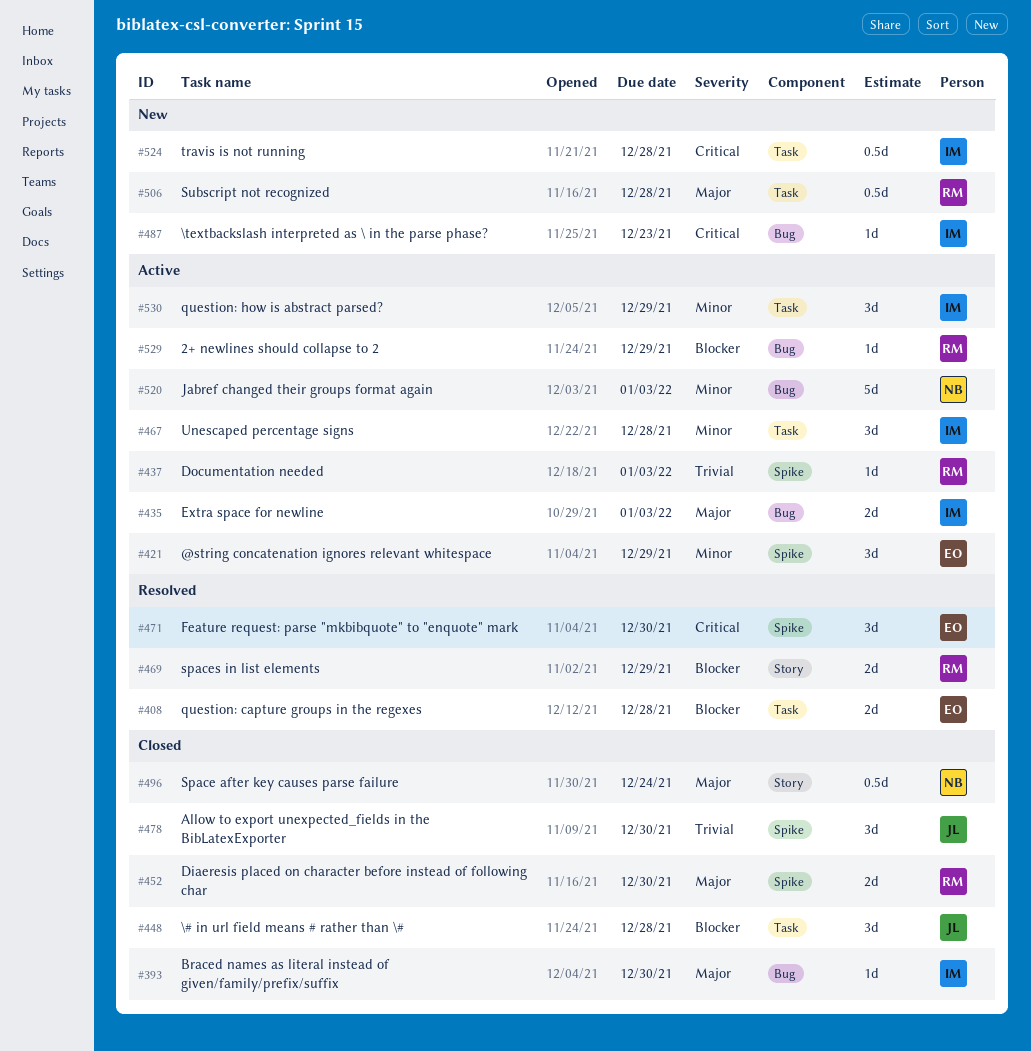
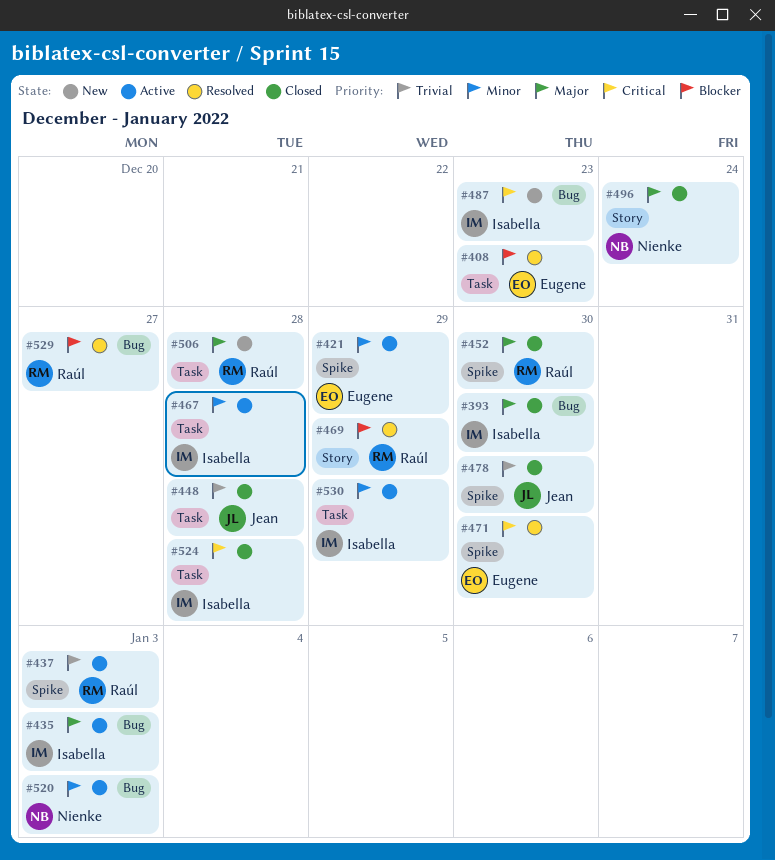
#408, due: Dec 28 -> Dec 23
#448, priority: Blocker -> Trivial
#524, status: New -> Closed
#529, status: Active -> Resolved
#529, due: Dec 29 -> Dec 27

